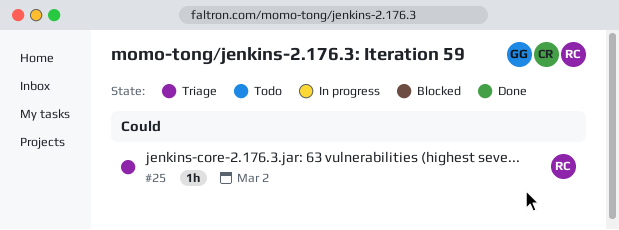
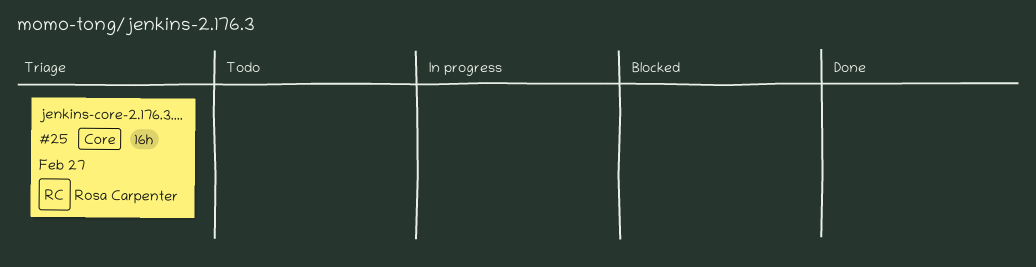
#25, estimate: 1h -> 16h
#25, due: Mar 2 -> Feb 27

